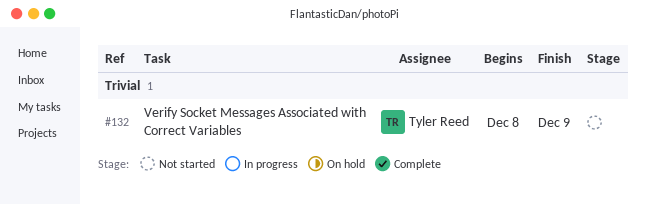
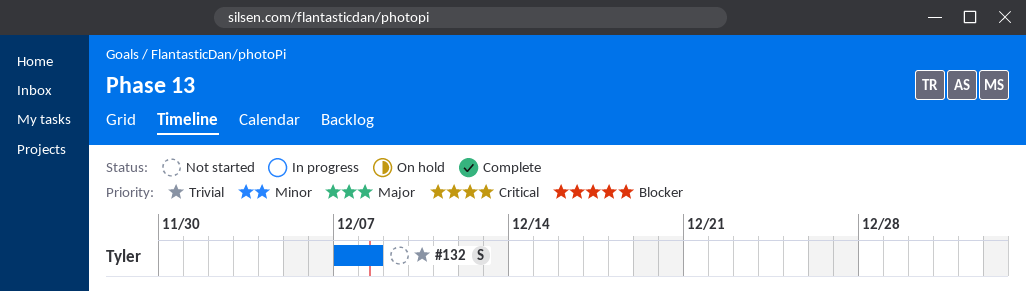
#132, start: Dec 8 -> Dec 7
#132, due: Dec 9 -> Dec 8

